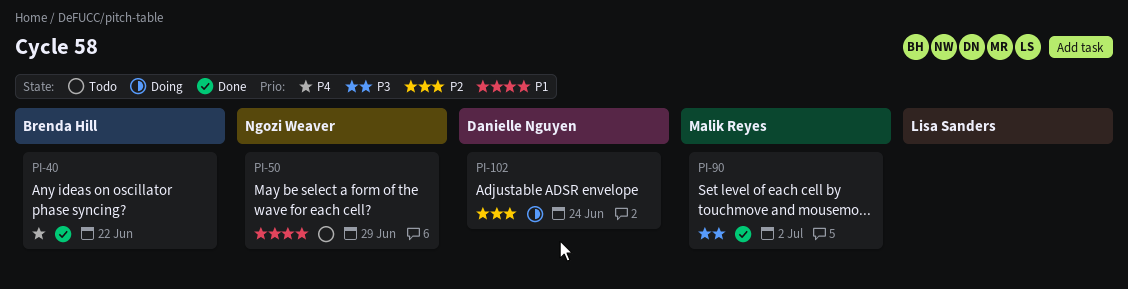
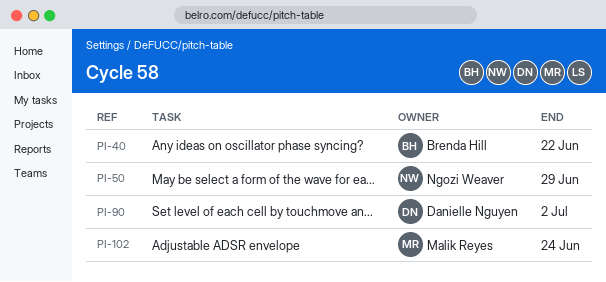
PI-90, owner: Malik Reyes -> Danielle Nguyen
PI-102, owner: Danielle Nguyen -> Malik Reyes

